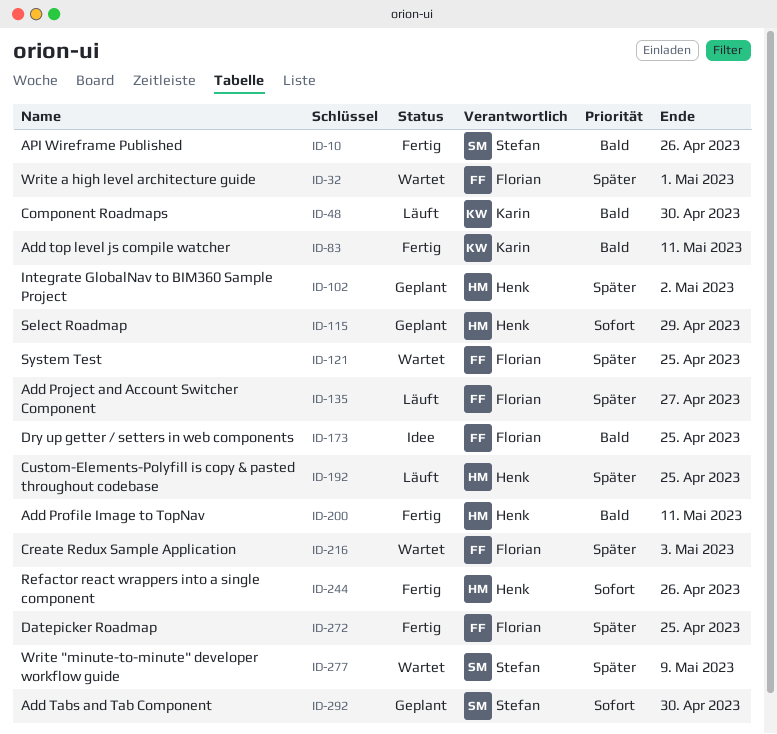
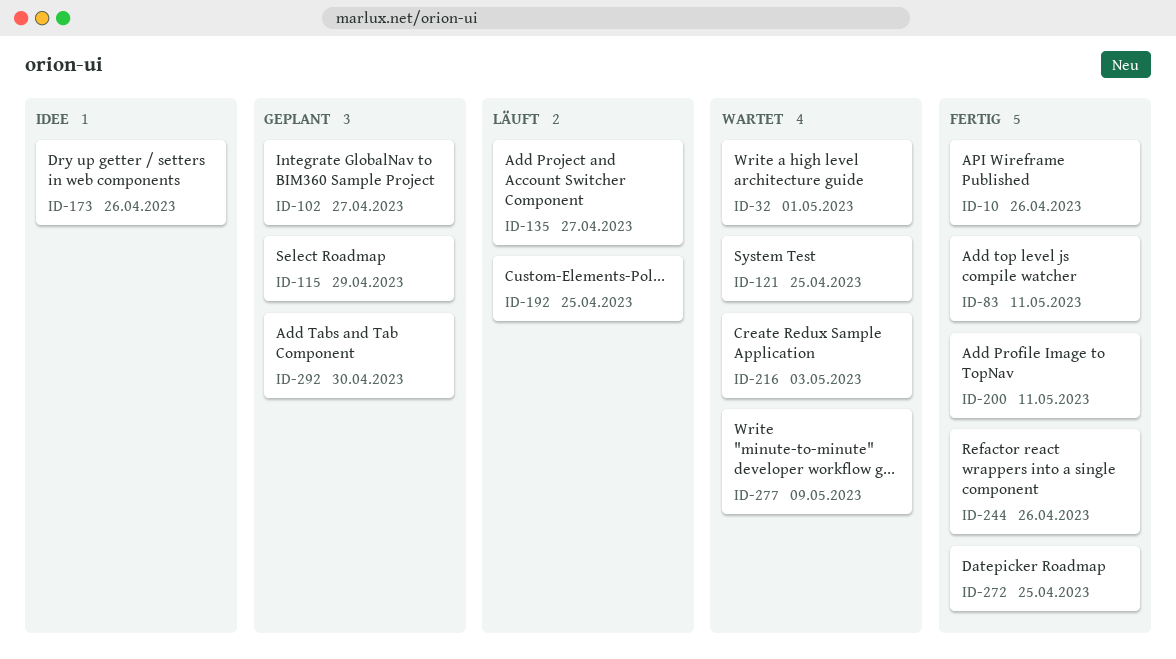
ID-48: present -> none
ID-102, due: May 2 -> Apr 27
ID-173, due: Apr 25 -> Apr 26

